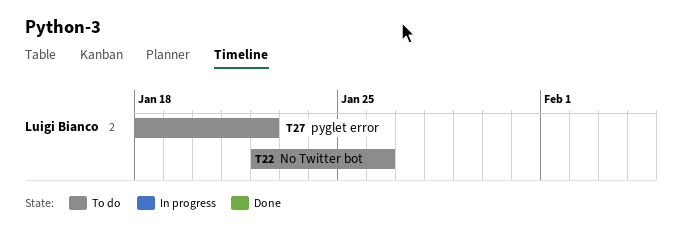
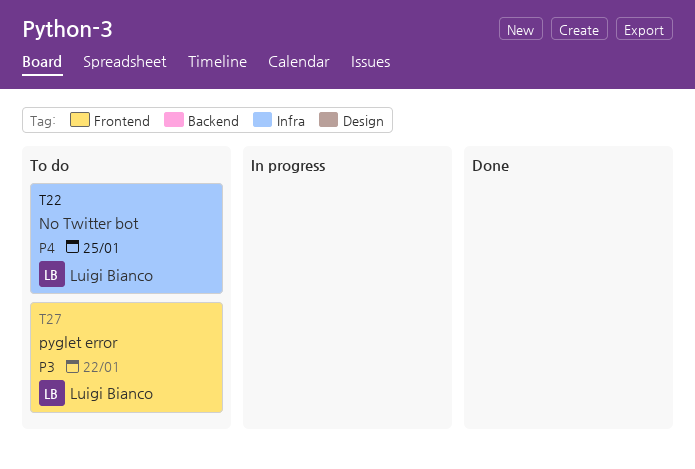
T22, due: Jan 26 -> Jan 25

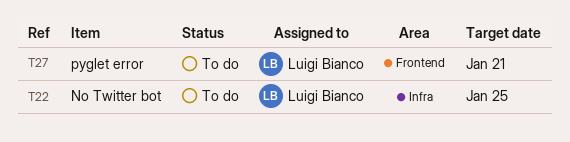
T27, due: Jan 22 -> Jan 21

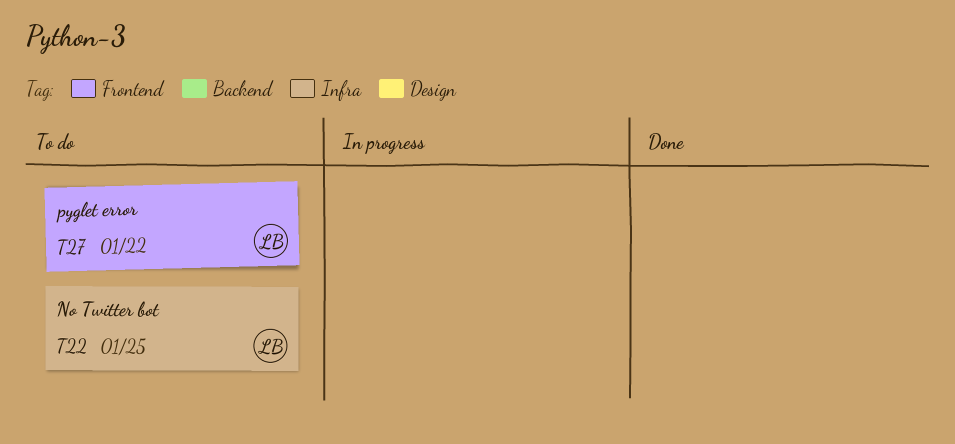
T27, due: Jan 21 -> Jan 22

